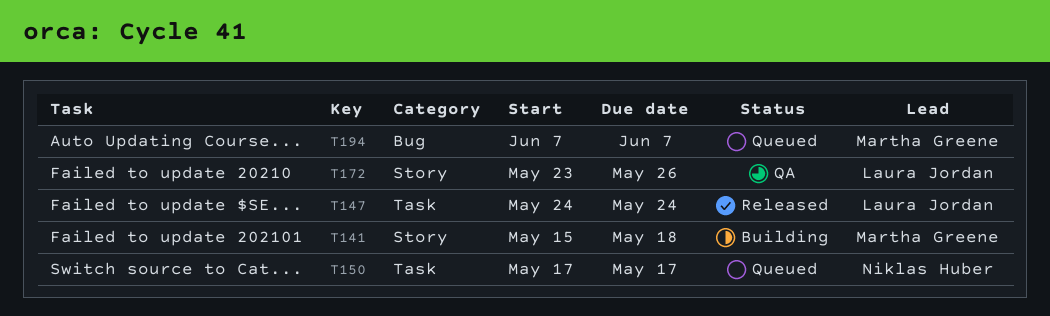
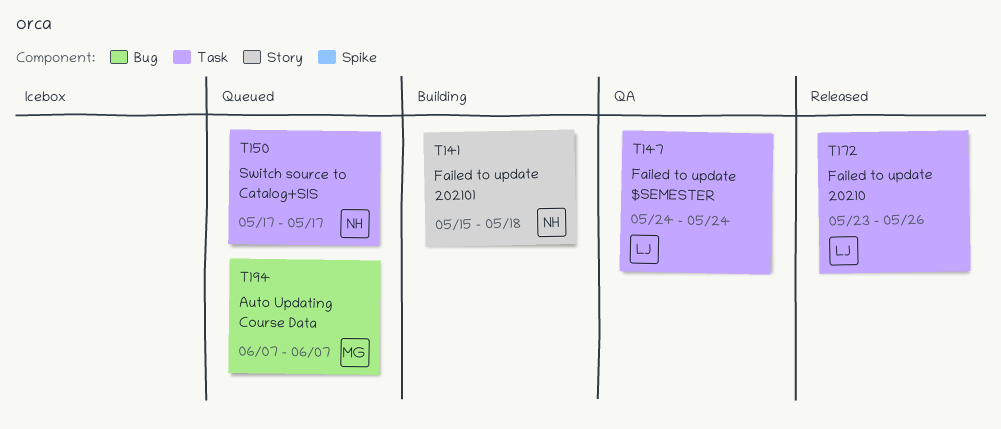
T141, owner: Martha Greene -> Niklas Huber
T147, status: Released -> QA
T172, status: QA -> Released
T172, label: Story -> Task

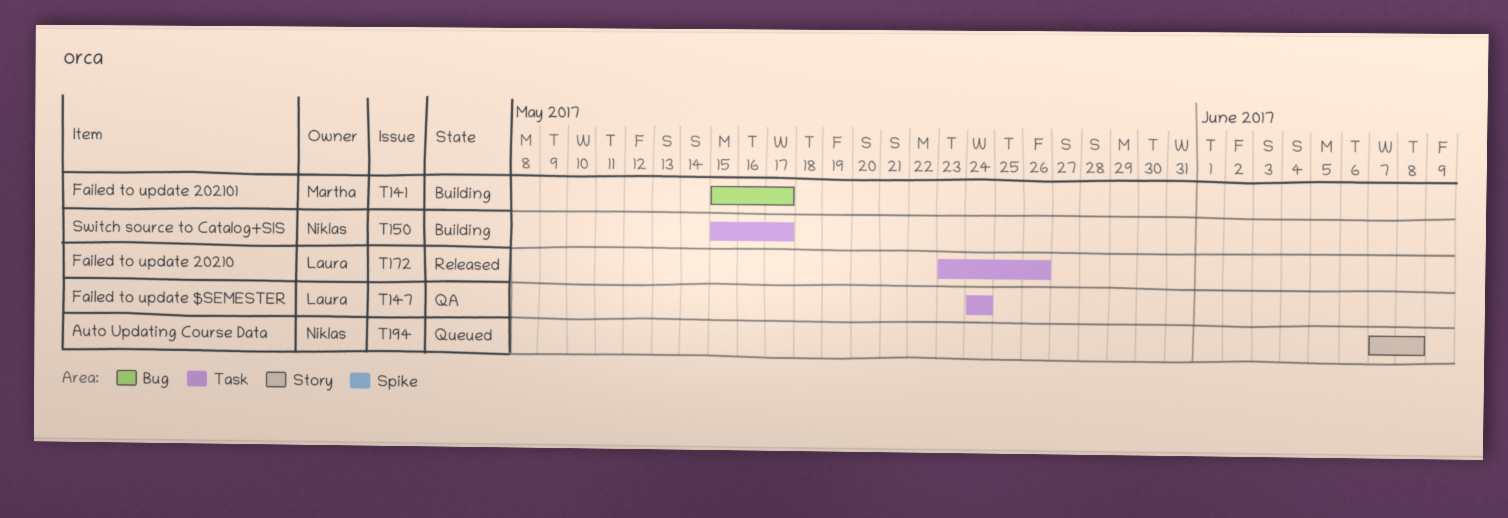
T141, owner: Niklas -> Martha
T141, label: Story -> Bug
T141, due: May 18 -> May 17
T150, status: Queued -> Building
T150, start: May 17 -> May 15
T194, owner: Martha -> Niklas
T194, label: Bug -> Story
T194, due: Jun 7 -> Jun 8

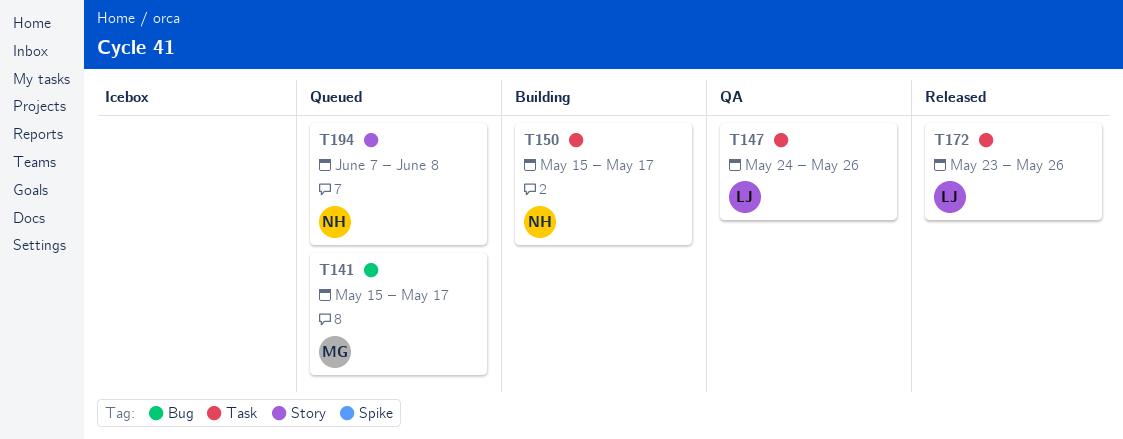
T141, status: Building -> Queued
T147, due: May 24 -> May 26

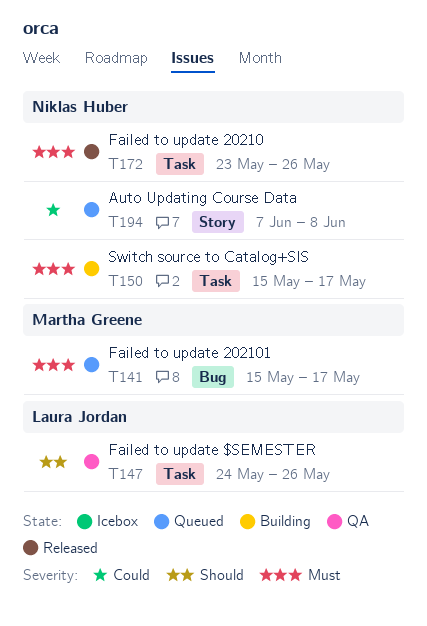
T172, owner: Laura Jordan -> Niklas Huber

